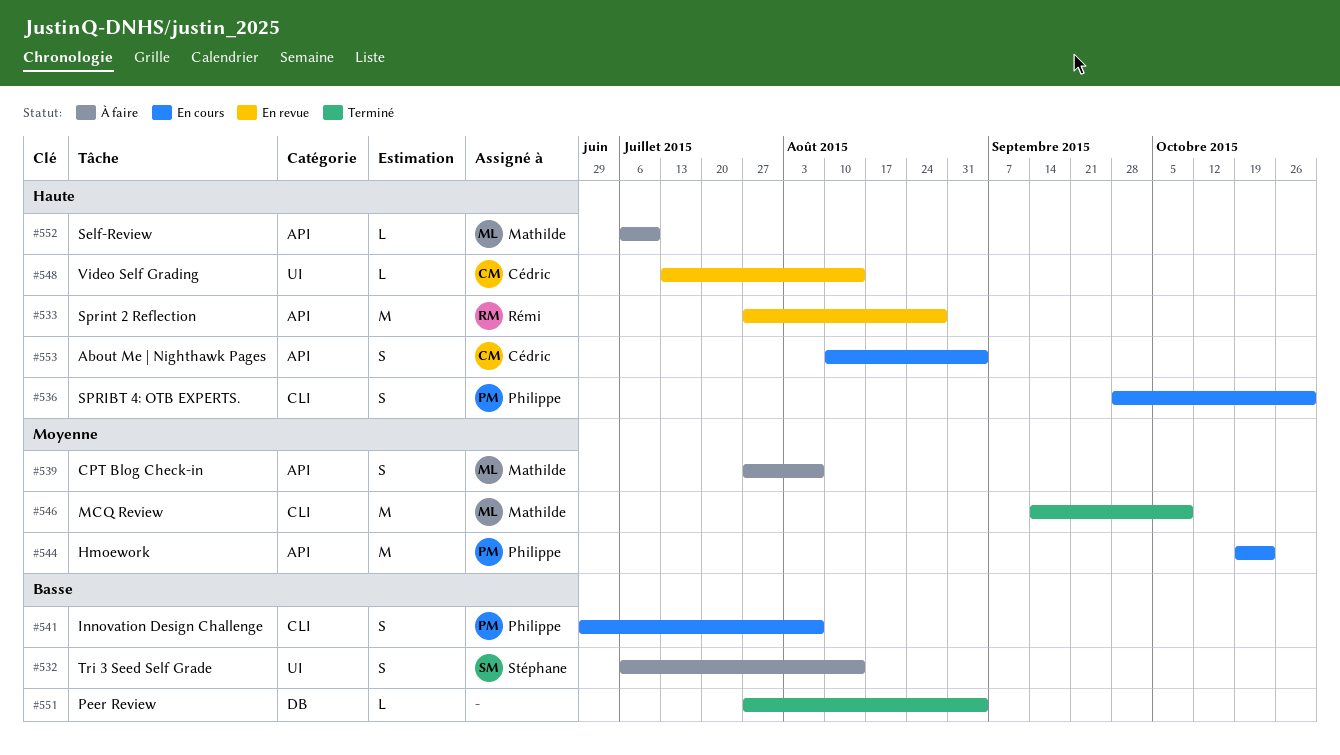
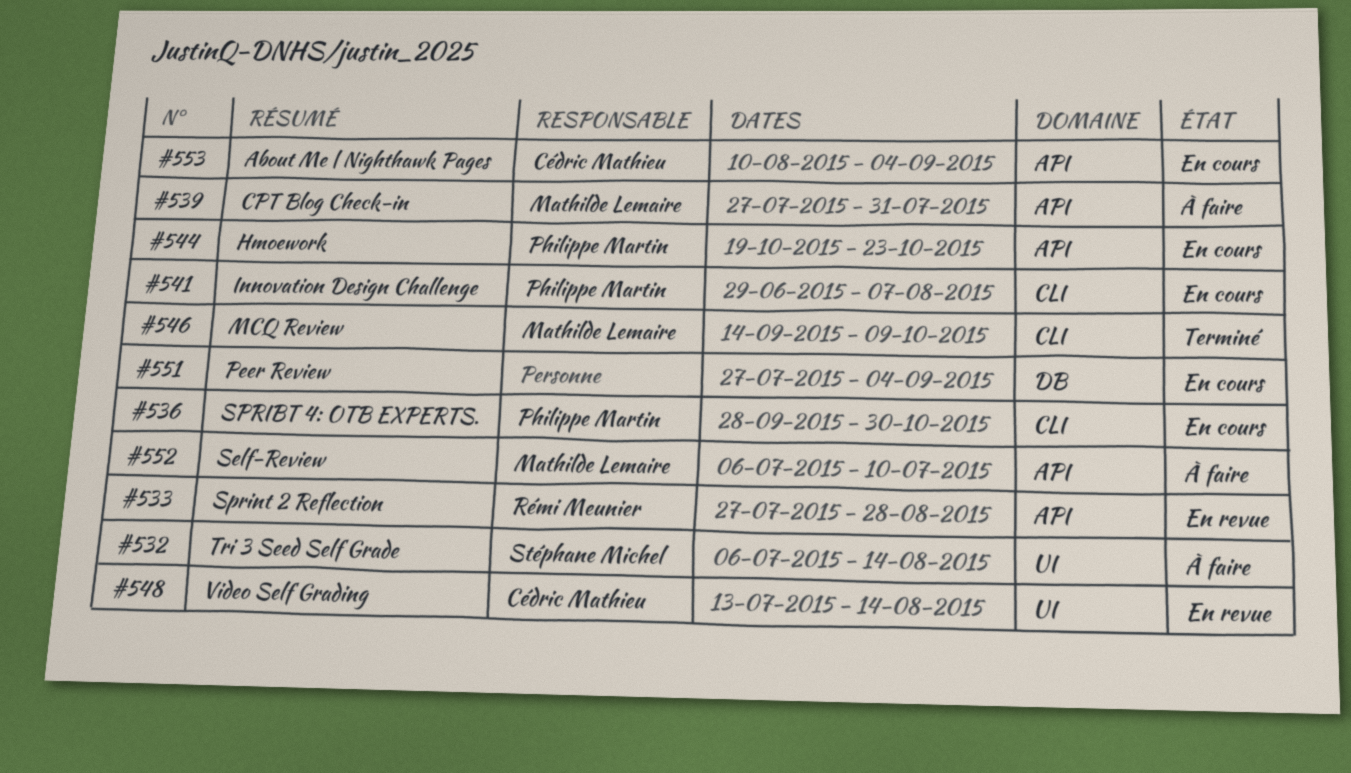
#539, due: Aug 7 -> Jul 31
#551, status: Terminé -> En cours

